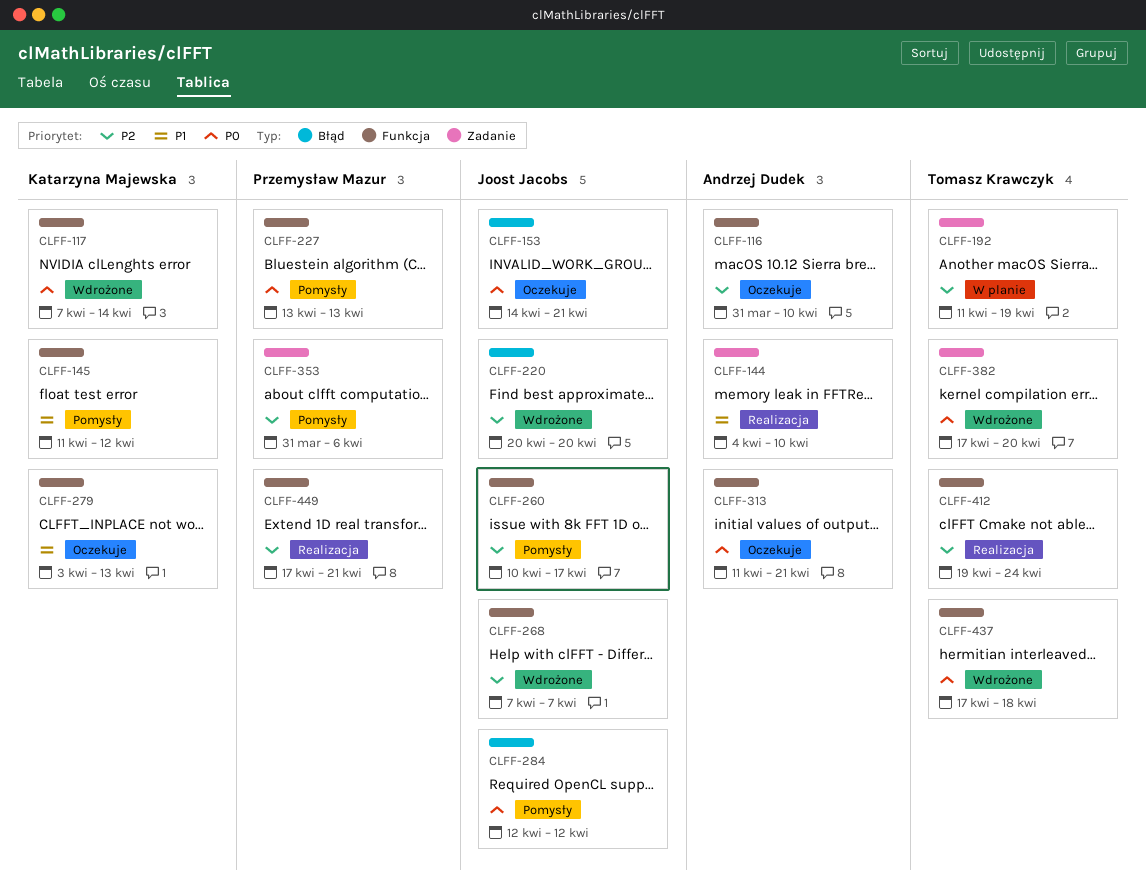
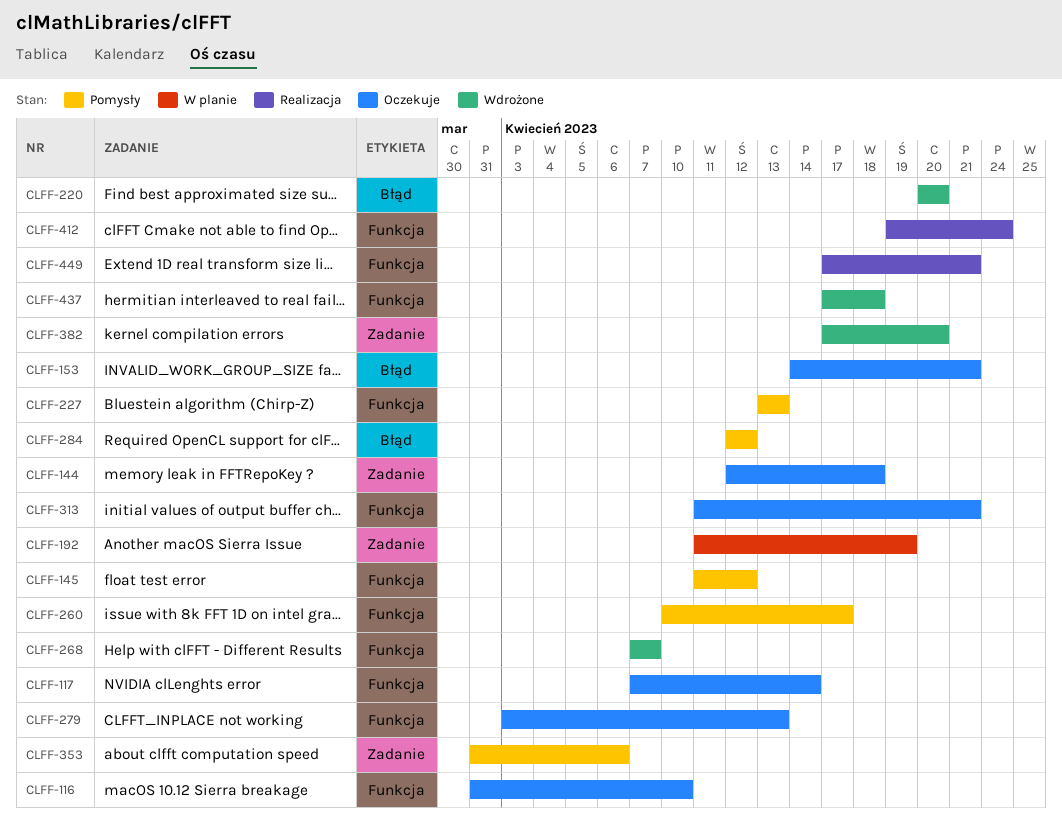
CLFF-117, status: Wdrożone -> Oczekuje
CLFF-144, status: Realizacja -> Oczekuje
CLFF-144, start: Apr 4 -> Apr 12
CLFF-144, due: Apr 10 -> Apr 18

